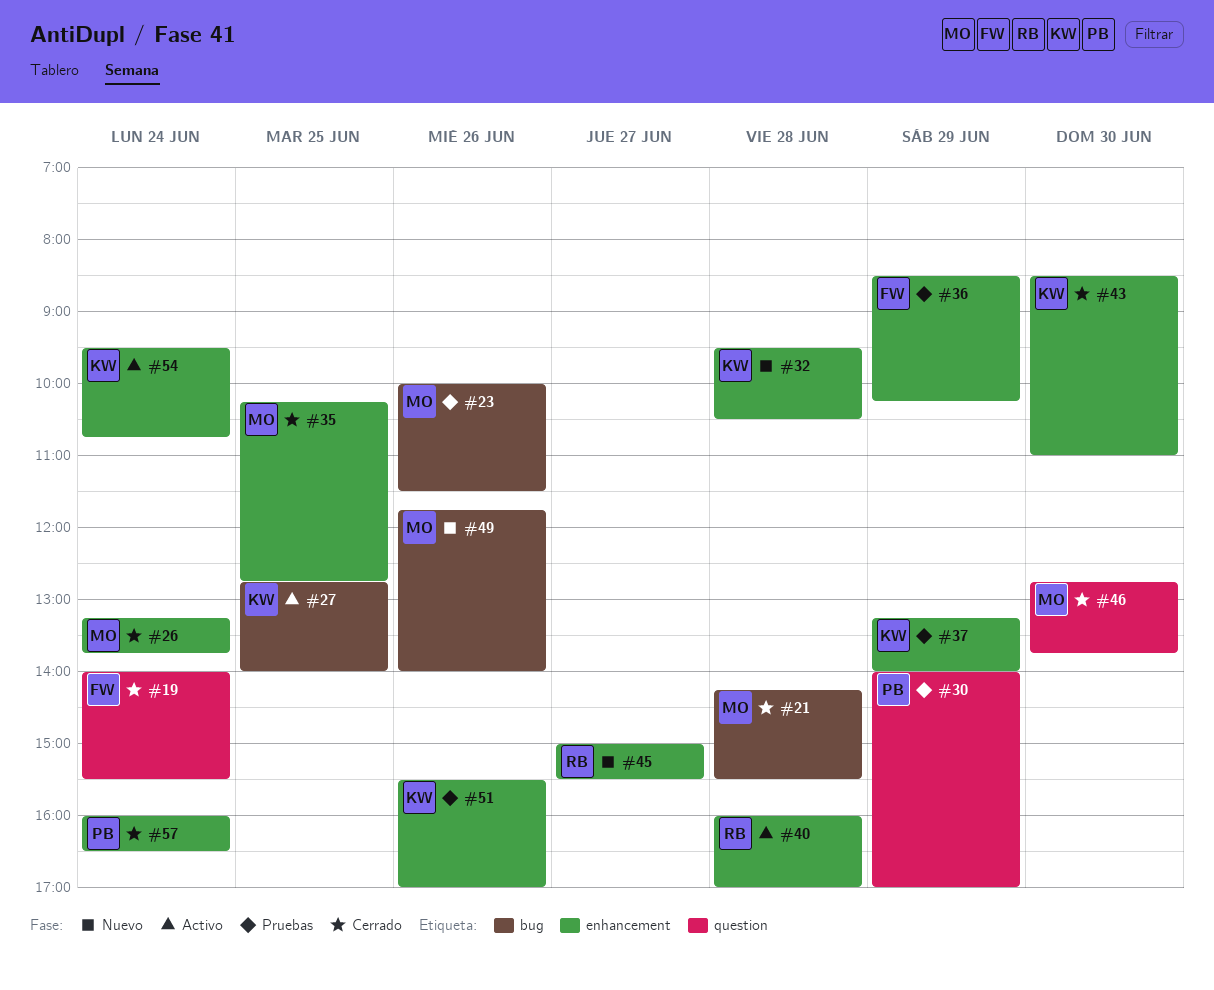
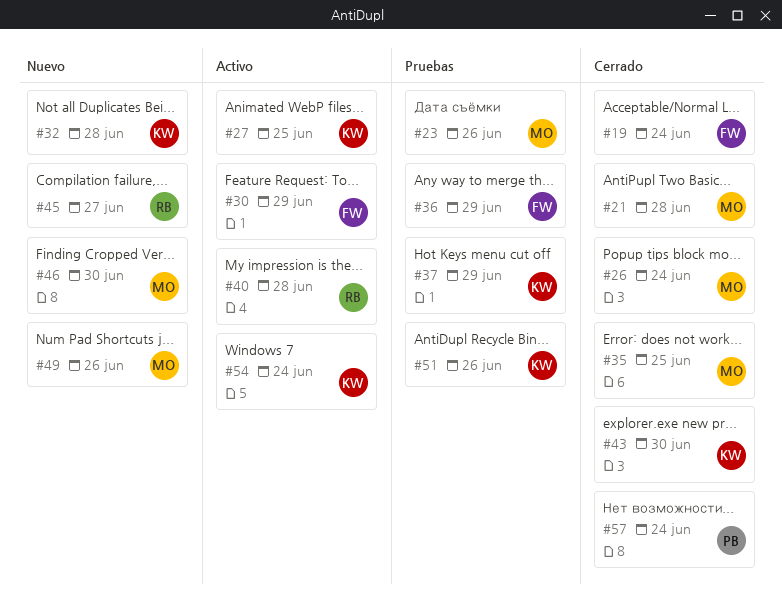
#30, status: Pruebas -> Activo
#30, owner: PB -> FW
#46, status: Cerrado -> Nuevo

